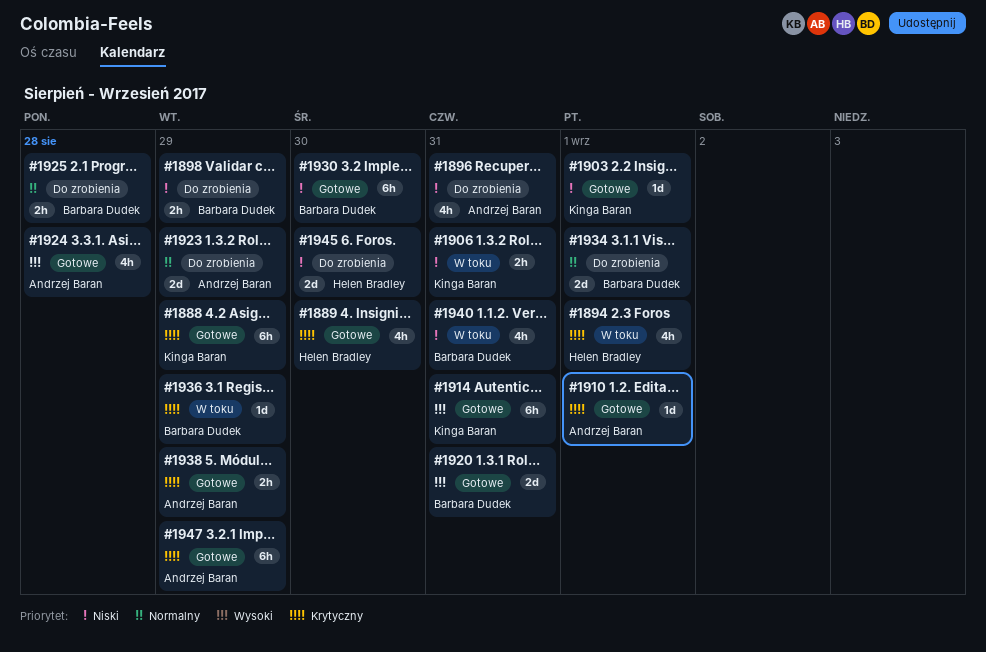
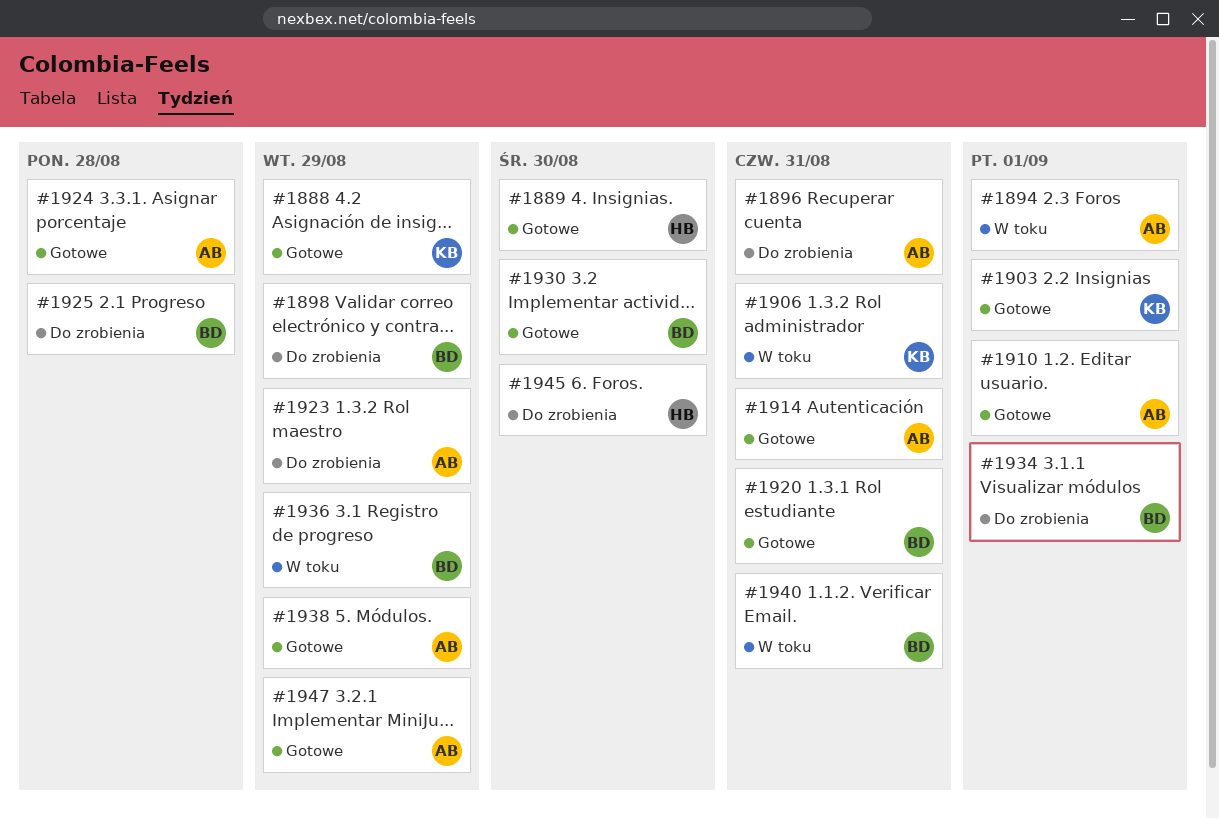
#1894, owner: Helen Bradley -> Andrzej Baran
#1914, owner: Kinga Baran -> Andrzej Baran

